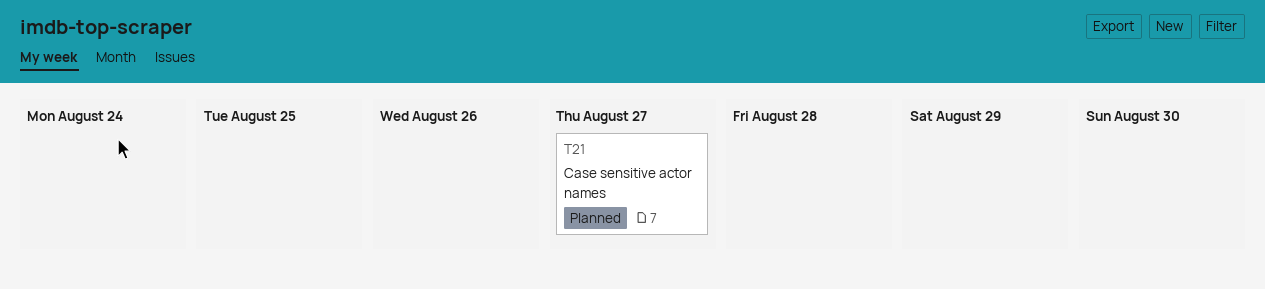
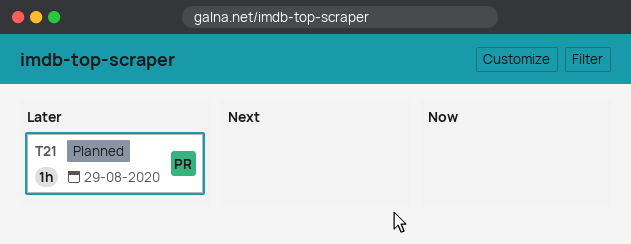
T21, due: Aug 27 -> Aug 29

